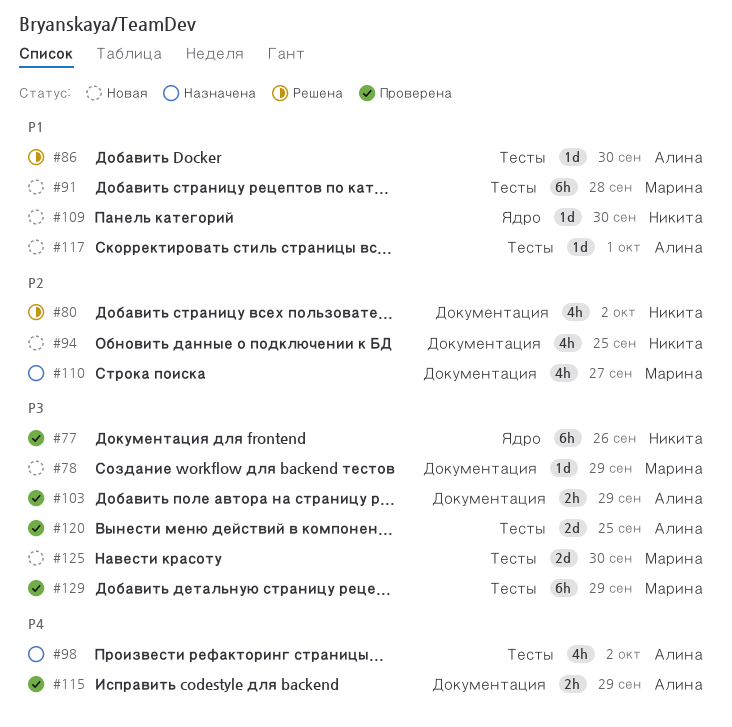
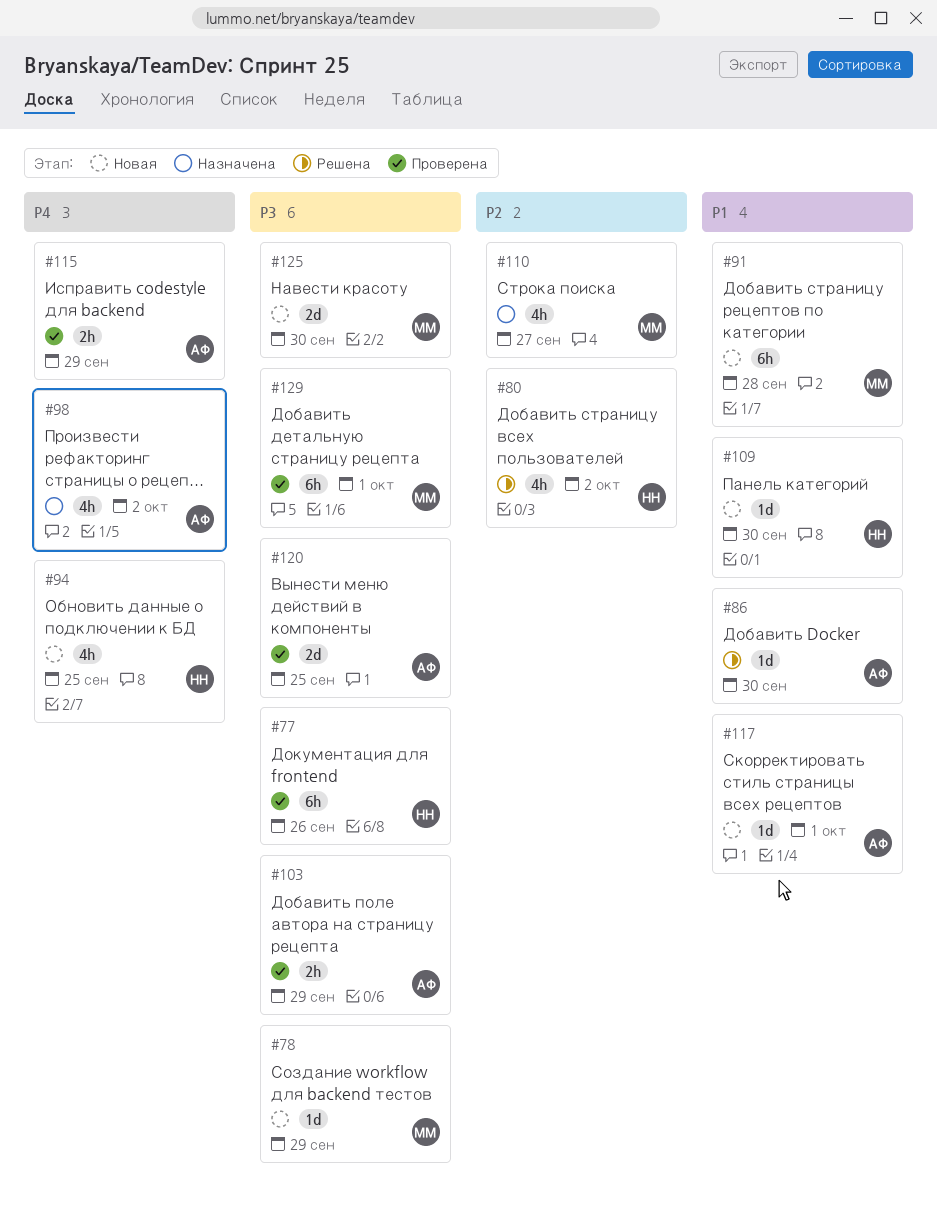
#94, priority: P2 -> P4
#129, due: Sep 29 -> Oct 1

